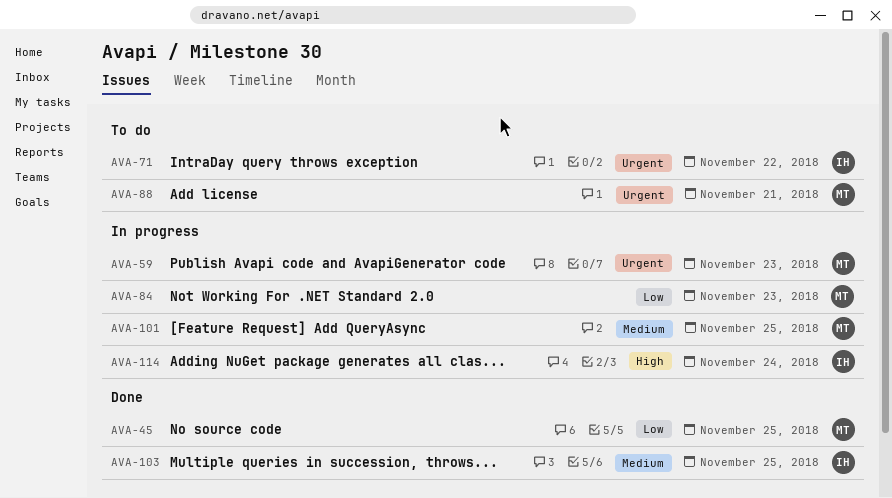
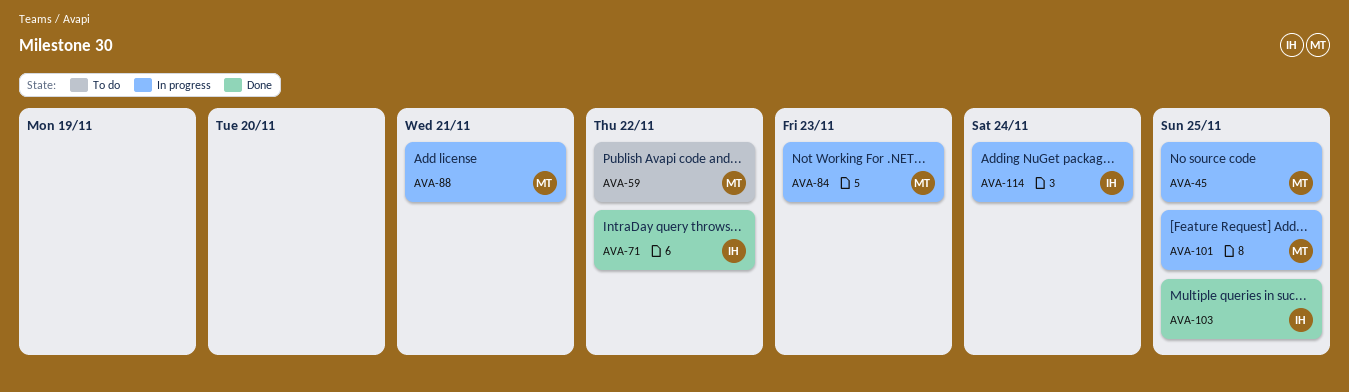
AVA-45, status: Done -> In progress
AVA-59, status: In progress -> To do
AVA-59, due: Nov 23 -> Nov 22
AVA-71, status: To do -> Done
AVA-88, status: To do -> In progress

